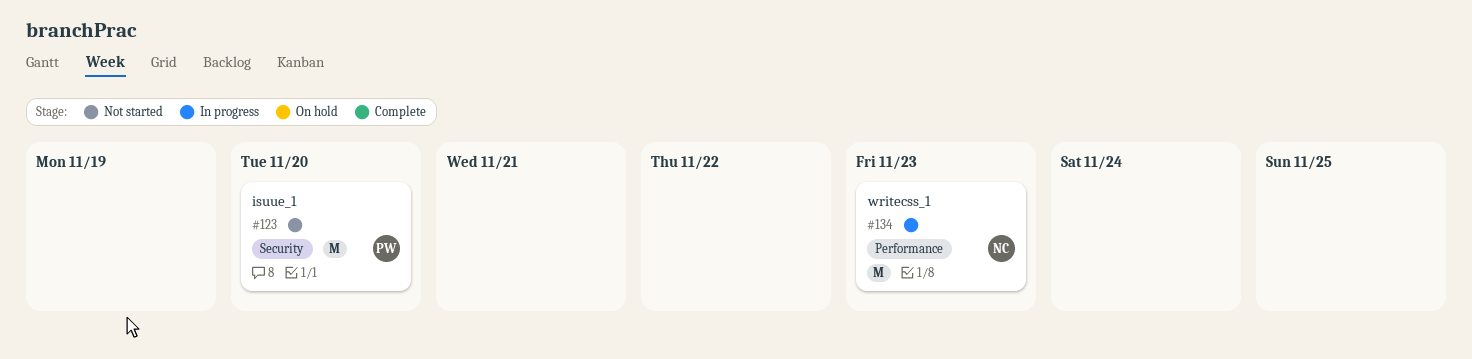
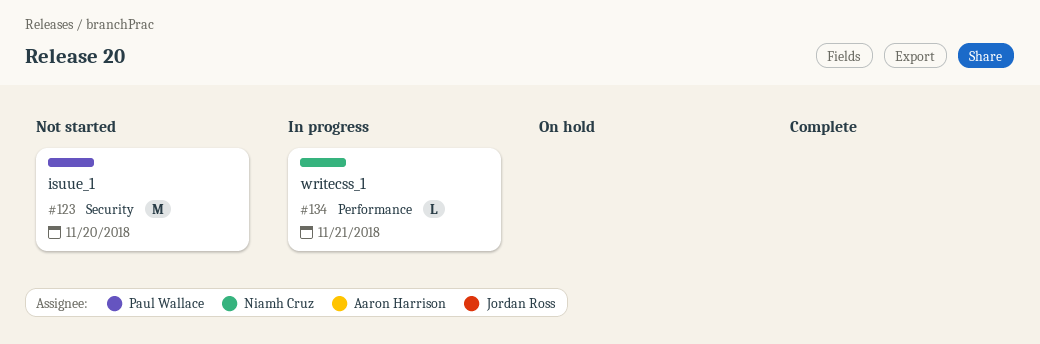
#134, estimate: M -> L
#134, due: Nov 23 -> Nov 21

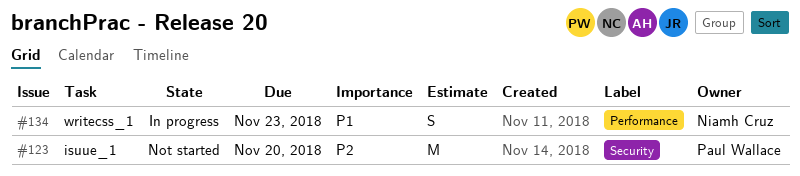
#134, estimate: L -> S
#134, due: Nov 21 -> Nov 23

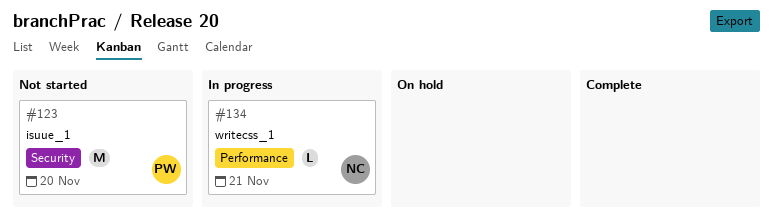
#134, estimate: S -> L
#134, due: Nov 23 -> Nov 21

